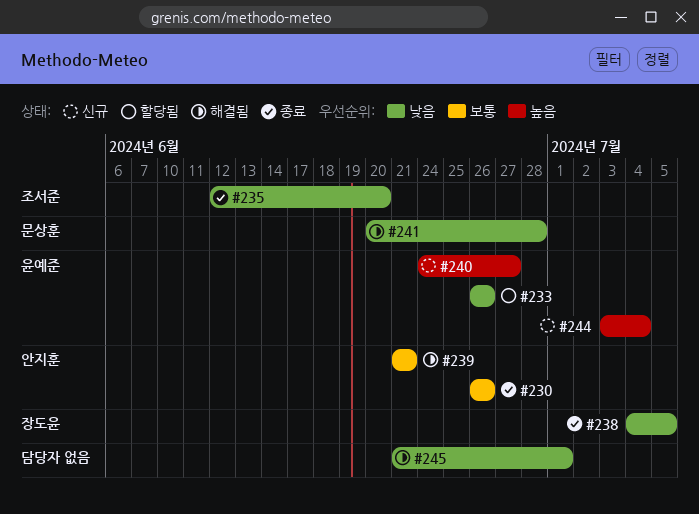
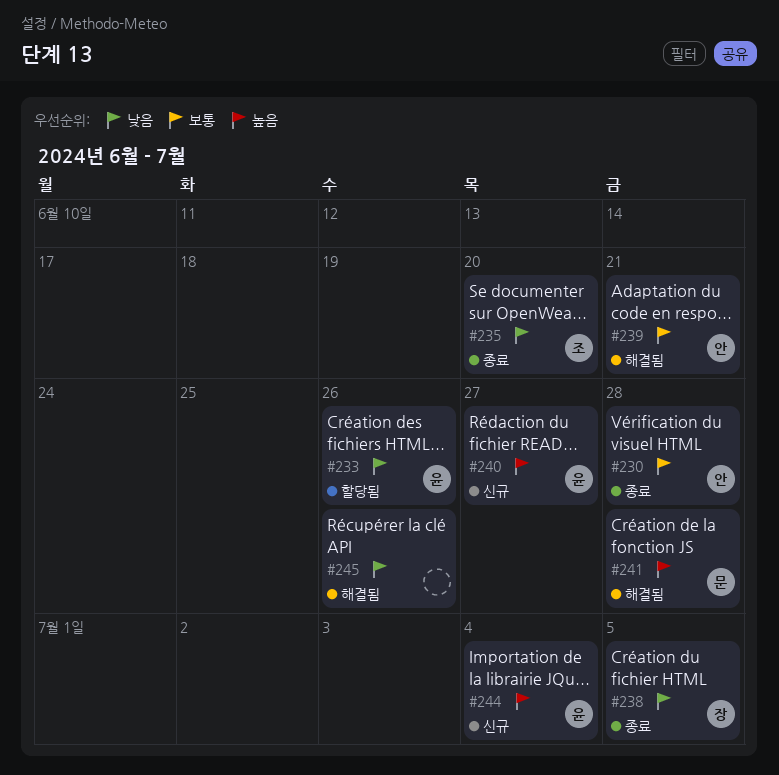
#230, due: Jun 26 -> Jun 28
#241, priority: 낮음 -> 높음
#245, due: Jul 1 -> Jun 26

